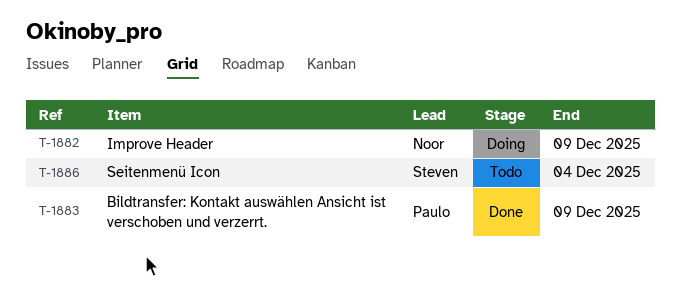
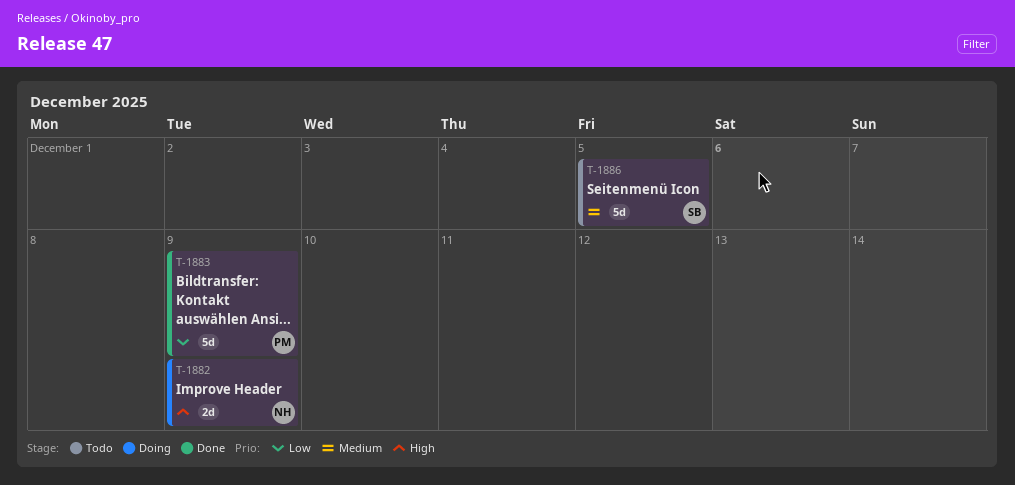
T-1886, due: Dec 4 -> Dec 5

